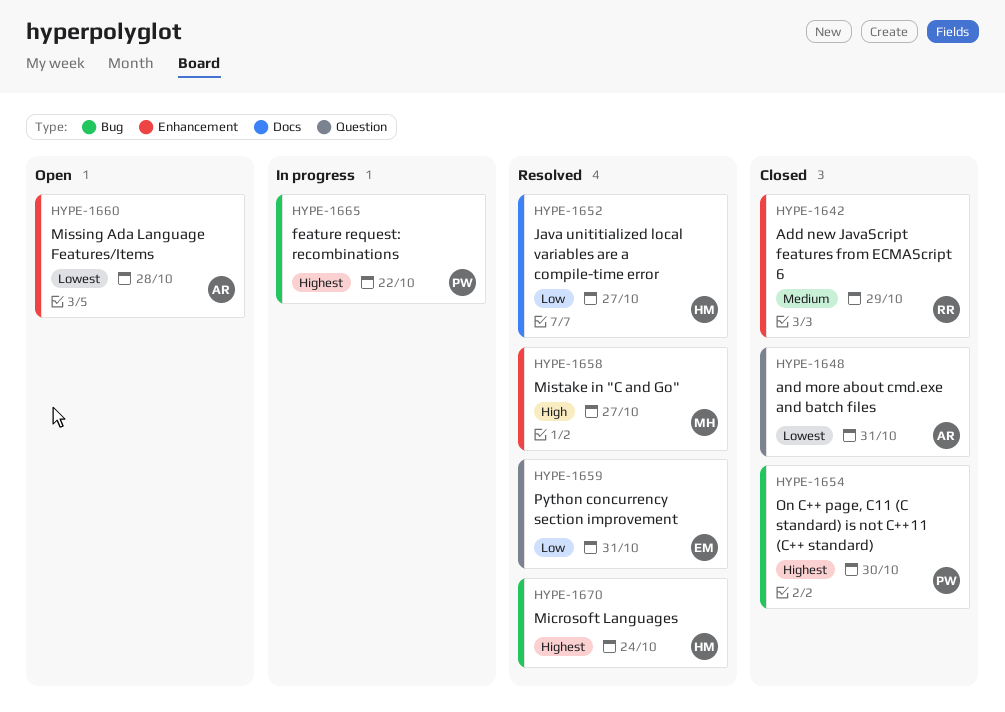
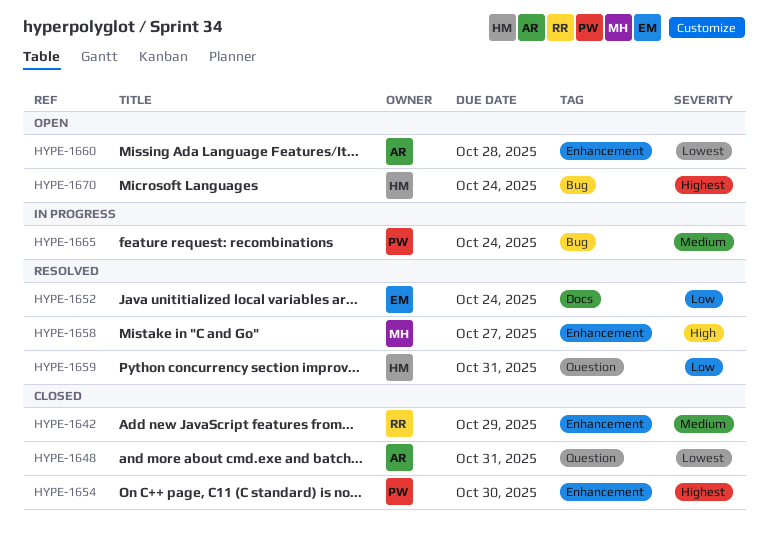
HYPE-1652, owner: HM -> EM
HYPE-1652, due: Oct 27 -> Oct 24
HYPE-1654, label: Bug -> Enhancement
HYPE-1659, owner: EM -> HM
HYPE-1665, priority: Highest -> Medium
HYPE-1665, due: Oct 22 -> Oct 24
HYPE-1670, status: Resolved -> Open

